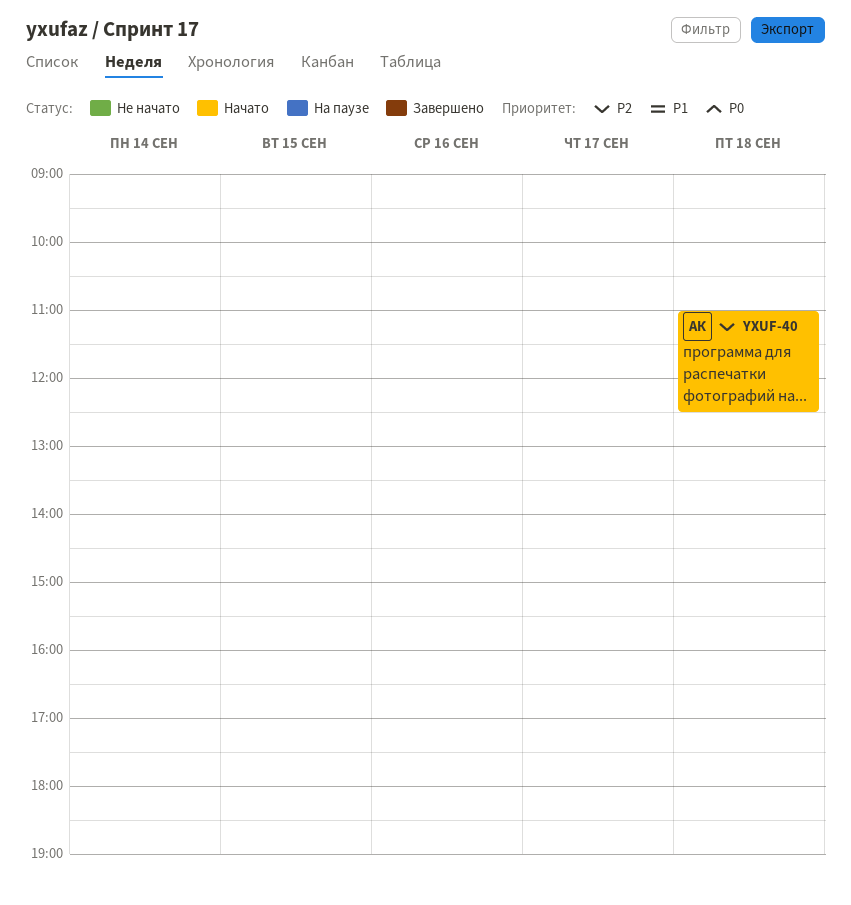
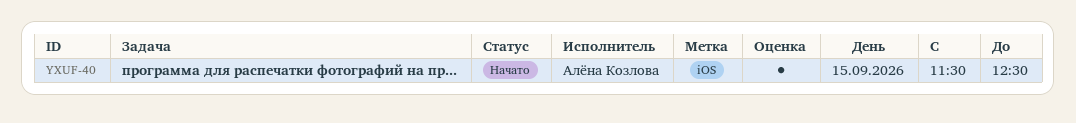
YXUF-40, day: Sep 18 -> Sep 15
YXUF-40, begins: 11:00 -> 11:30

